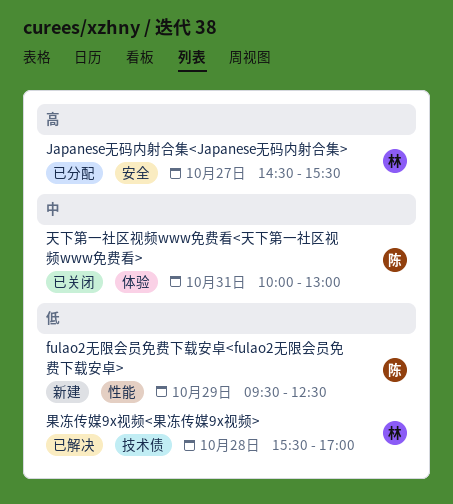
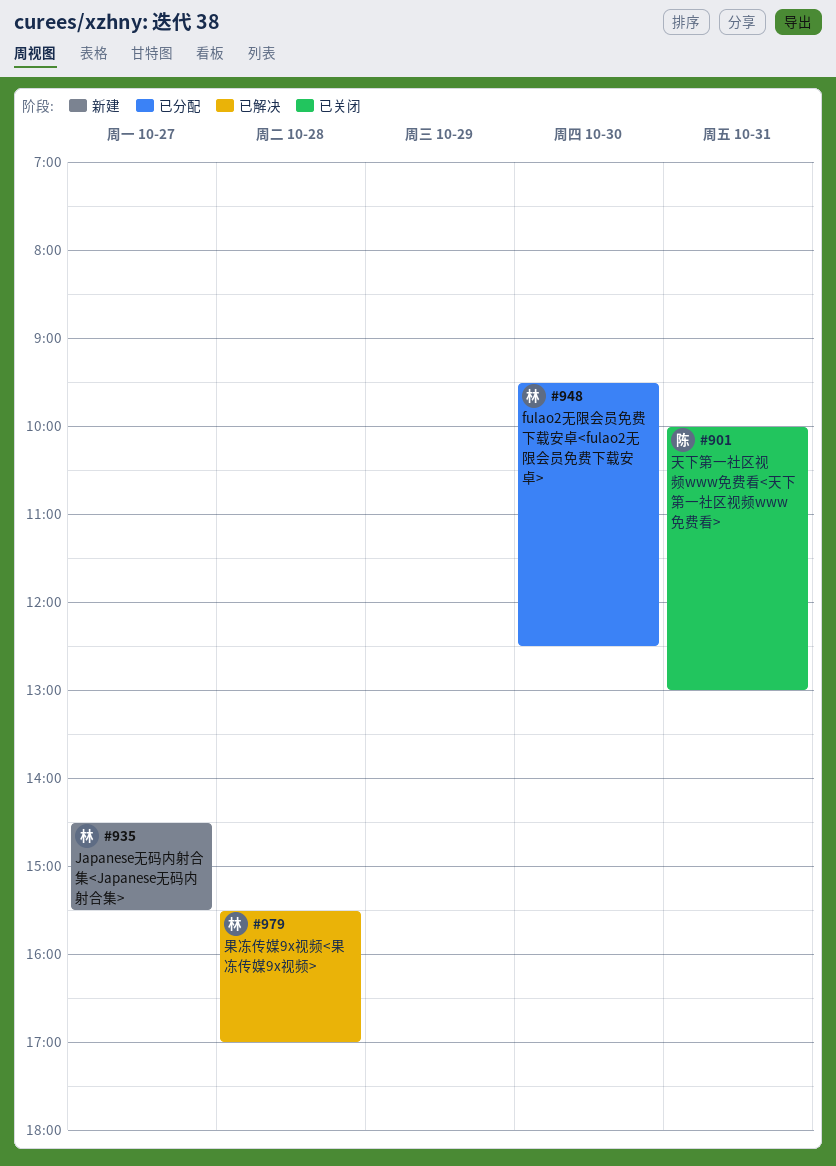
fulao2无限会员免费下载安卓<fulao2无限会员免费下载安卓>, status: 新建 -> 已分配
fulao2无限会员免费下载安卓<fulao2无限会员免费下载安卓>, owner: 陈 -> 林
fulao2无限会员免费下载安卓<fulao2无限会员免费下载安卓>, day: Oct 29 -> Oct 30
Japanese无码内射合集<Japanese无码内射合集>, status: 已分配 -> 新建

